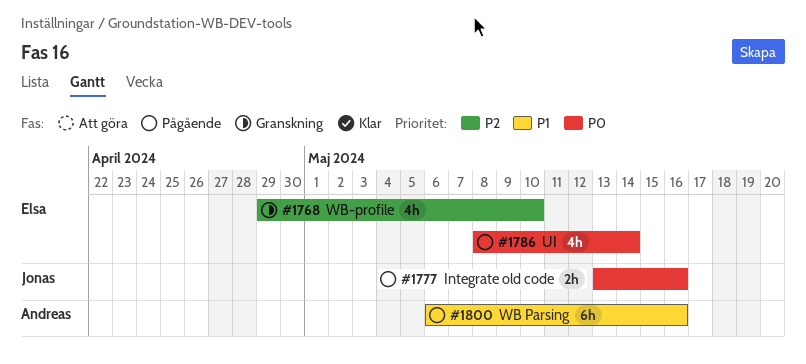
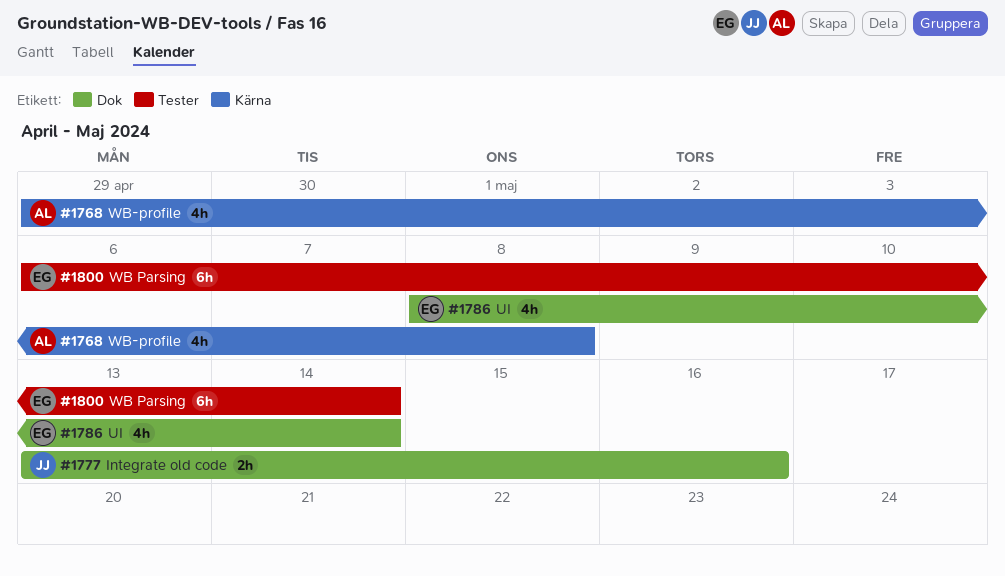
#1768, owner: Elsa -> Andreas
#1768, due: May 10 -> May 8
#1800, owner: Andreas -> Elsa
#1800, due: May 16 -> May 14

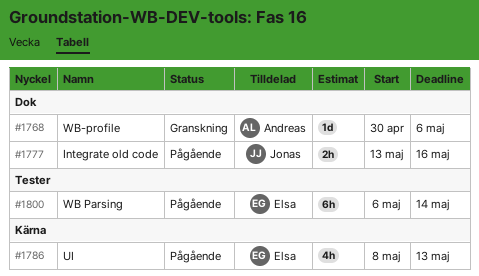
#1768, label: Kärna -> Dok
#1768, estimate: 4h -> 1d
#1768, start: Apr 29 -> Apr 30
#1768, due: May 8 -> May 6
#1786, label: Dok -> Kärna
#1786, due: May 14 -> May 13

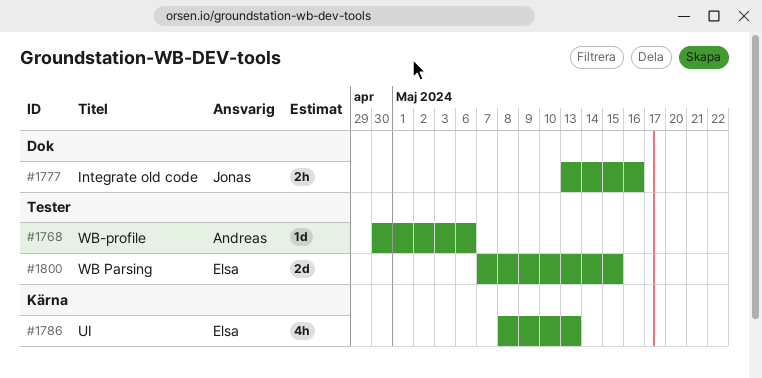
#1768, label: Dok -> Tester
#1800, estimate: 6h -> 2d
#1800, start: May 6 -> May 7
#1800, due: May 14 -> May 15

